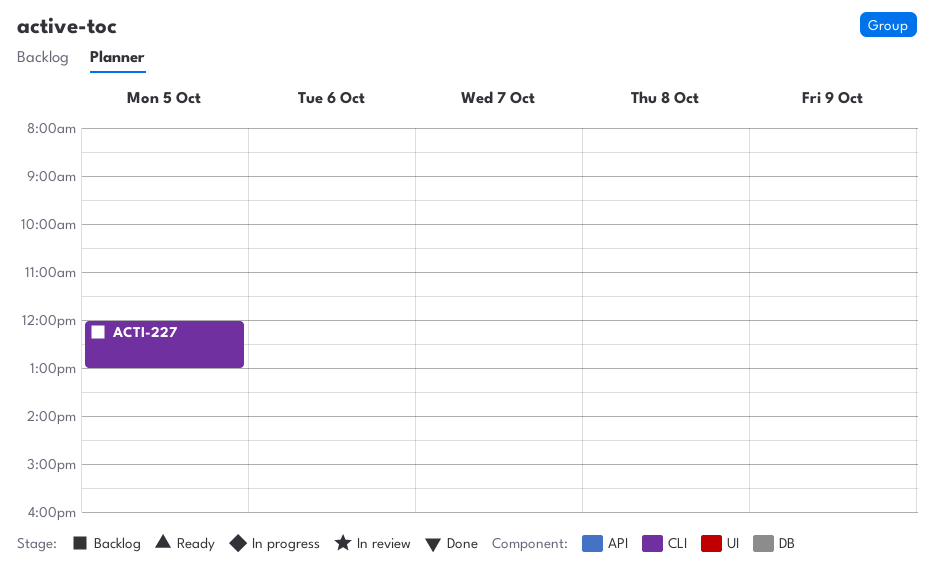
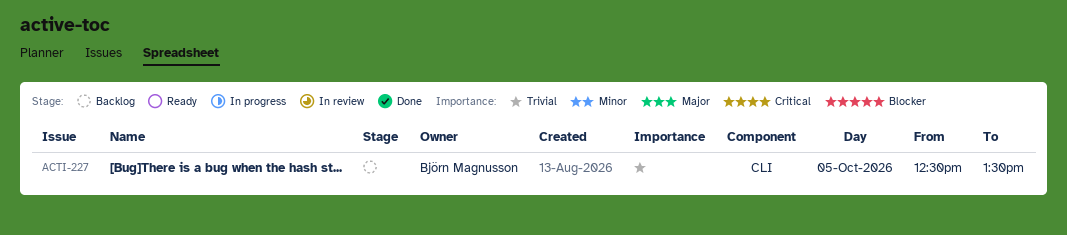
ACTI-227, begins: 12:00 -> 12:30
ACTI-227, ends: 13:00 -> 13:30

